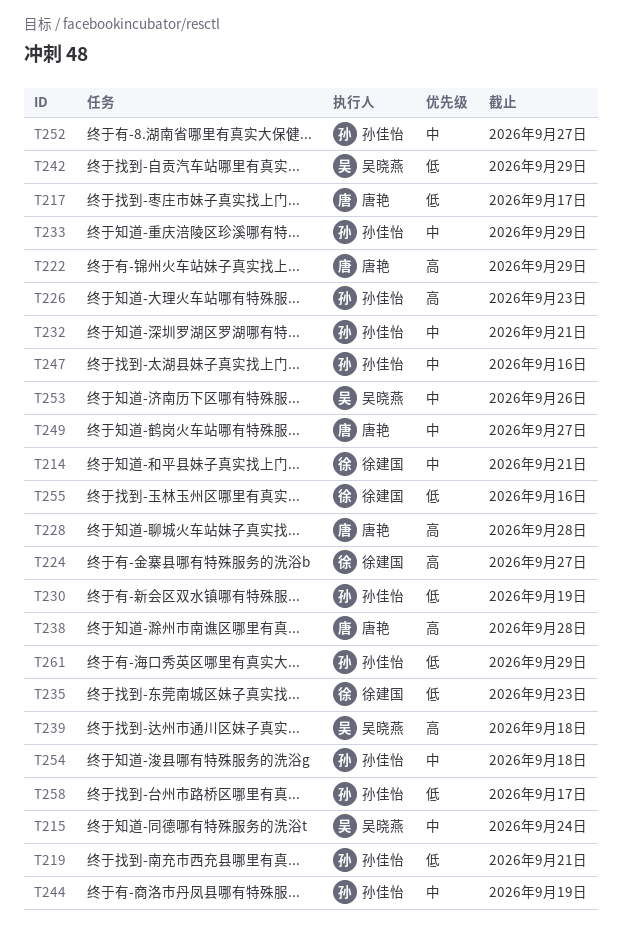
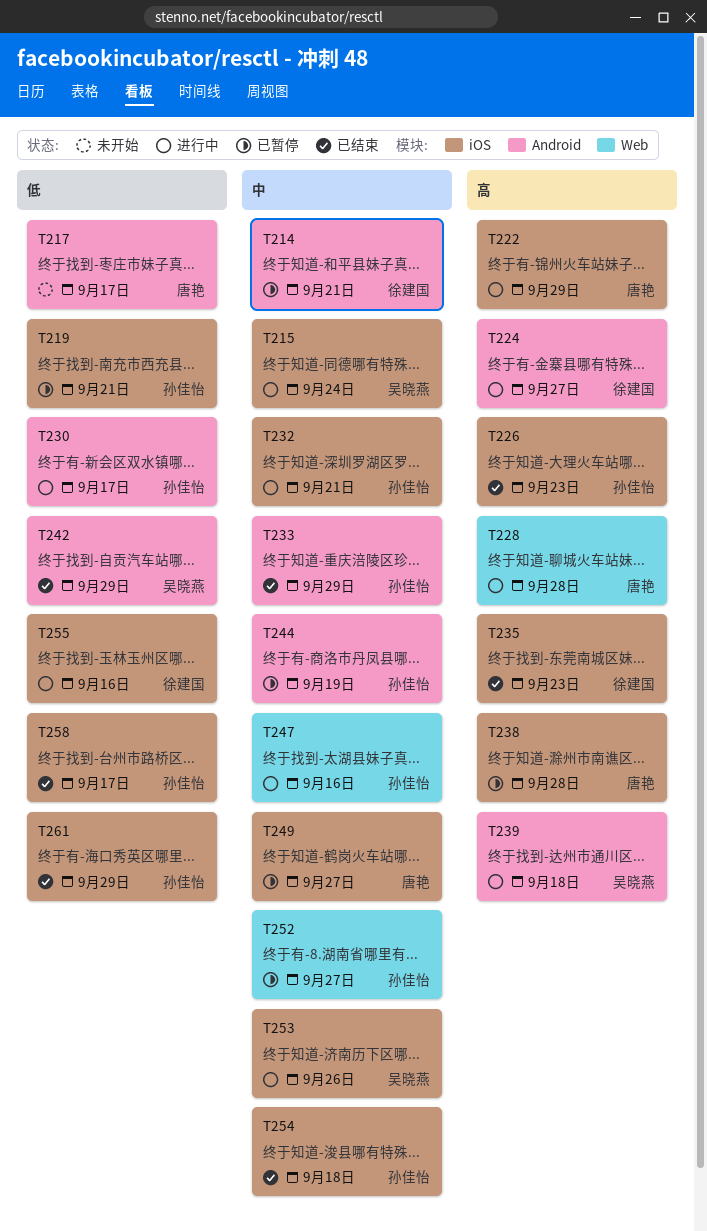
T230, due: Sep 19 -> Sep 17
T235, priority: 低 -> 高

